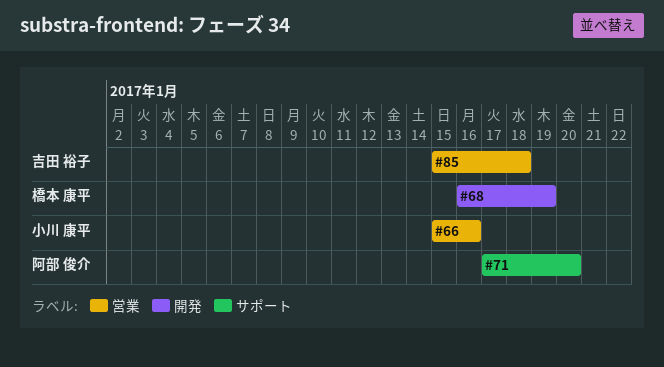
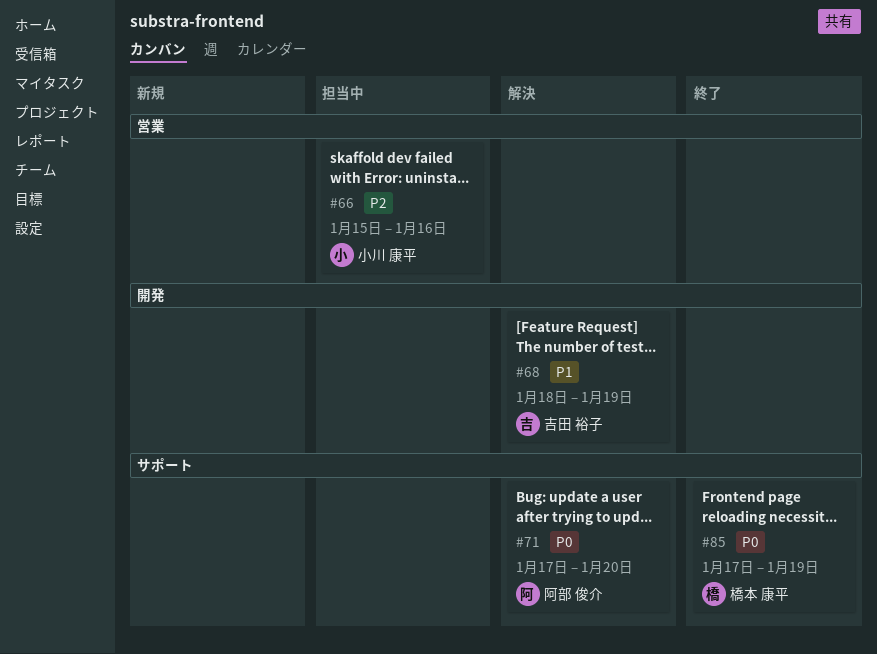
#68, owner: 橋本 康平 -> 吉田 裕子
#68, start: Jan 16 -> Jan 18
#85, owner: 吉田 裕子 -> 橋本 康平
#85, label: 営業 -> サポート
#85, start: Jan 15 -> Jan 17
#85, due: Jan 18 -> Jan 19

